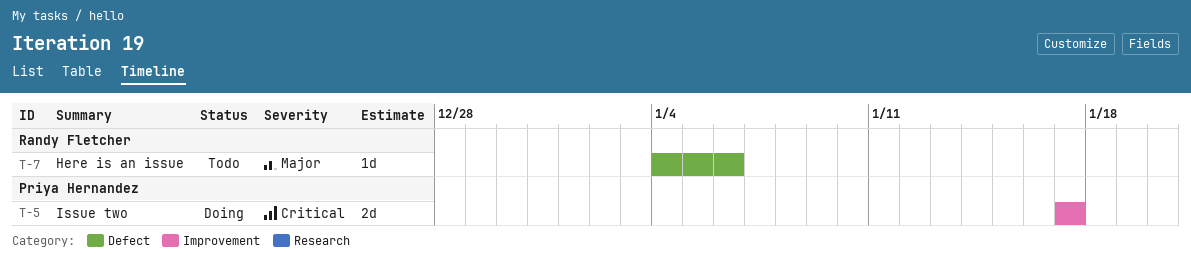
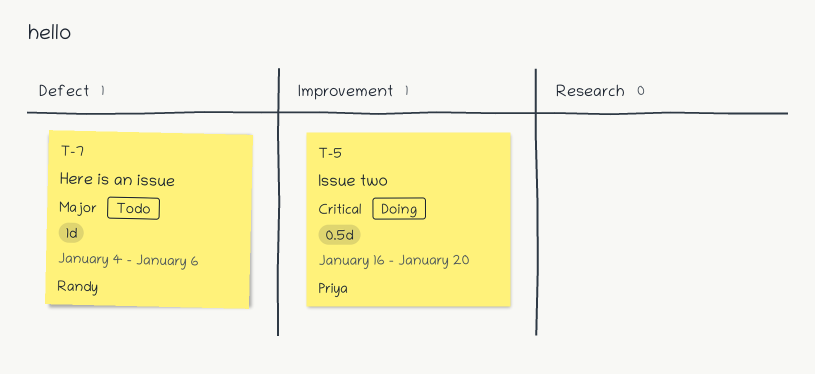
T-5, estimate: 2d -> 0.5d
T-5, start: Jan 17 -> Jan 16
T-5, due: Jan 17 -> Jan 20

